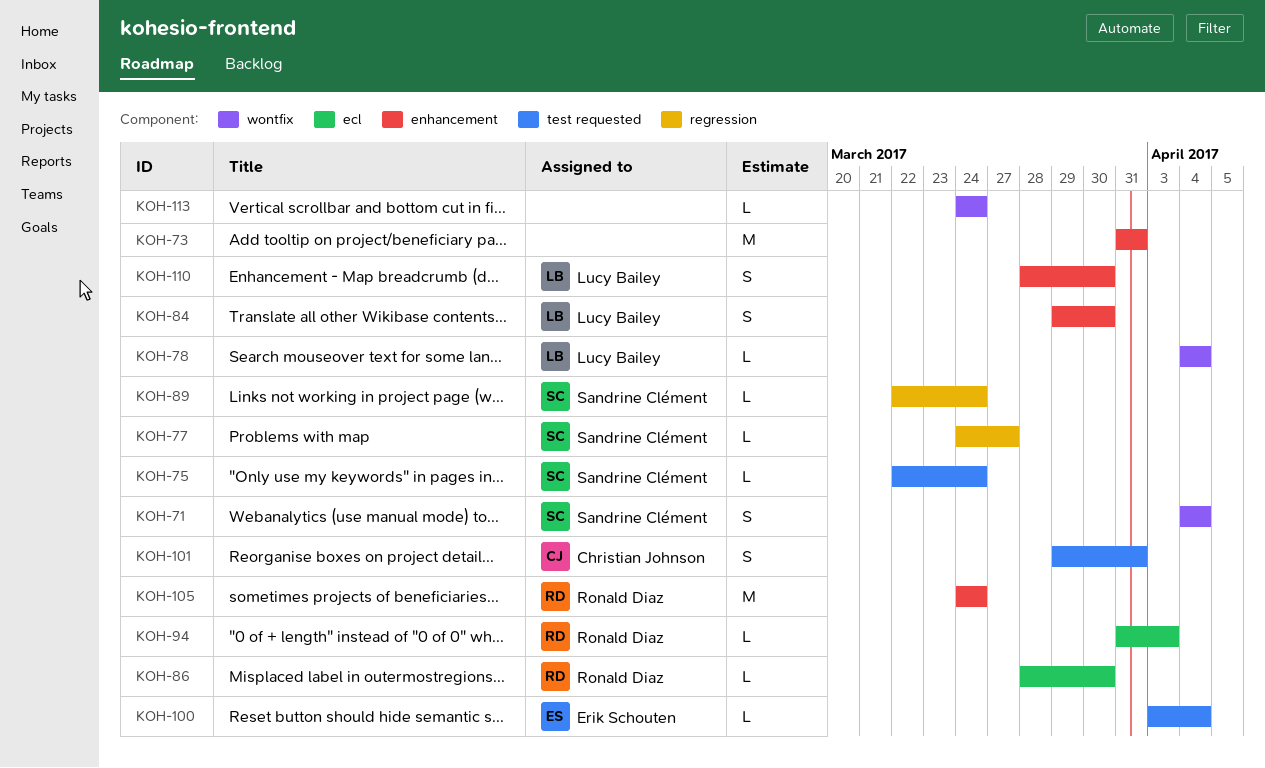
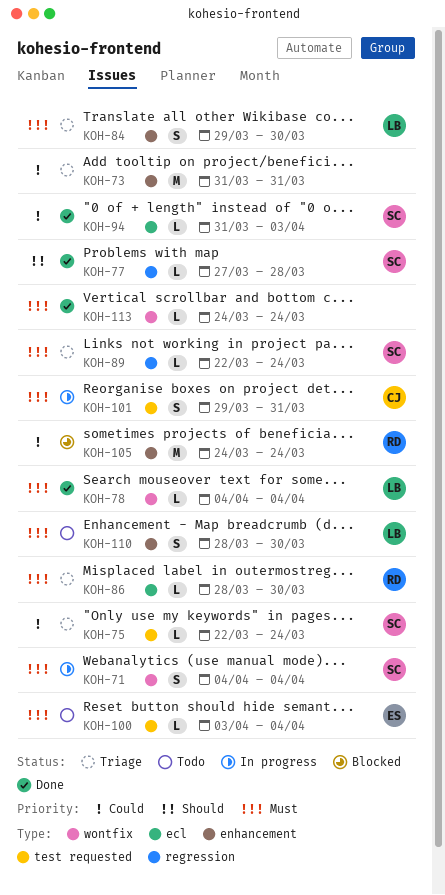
KOH-77, start: Mar 24 -> Mar 27
KOH-77, due: Mar 27 -> Mar 28
KOH-94, owner: Ronald Diaz -> Sandrine Clément

